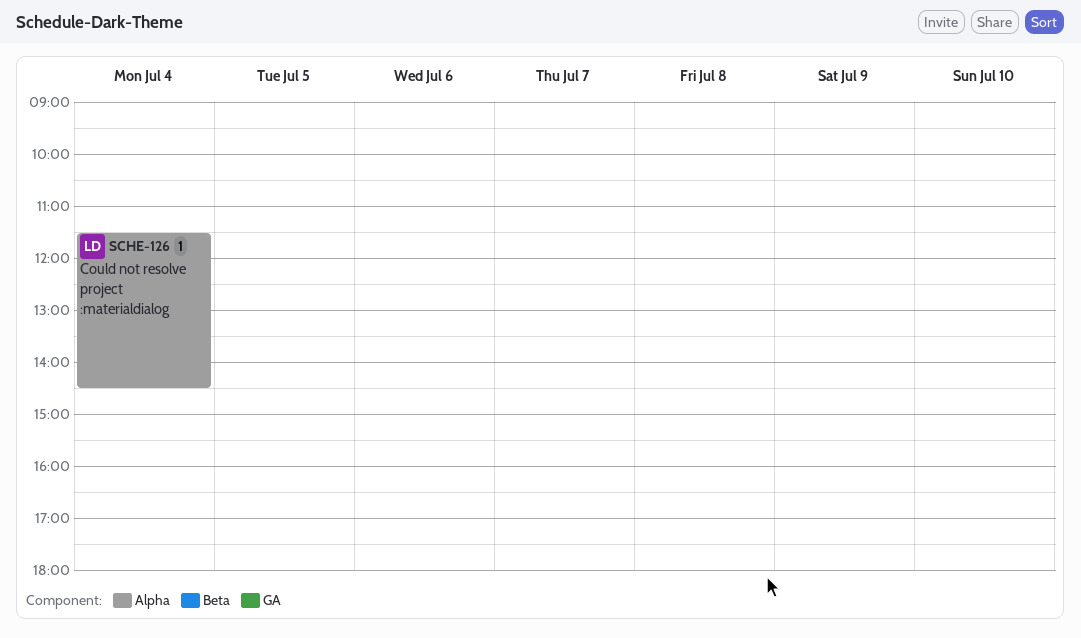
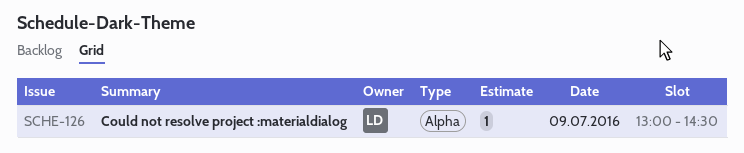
SCHE-126, day: Jul 4 -> Jul 9
SCHE-126, begins: 11:30 -> 13:00

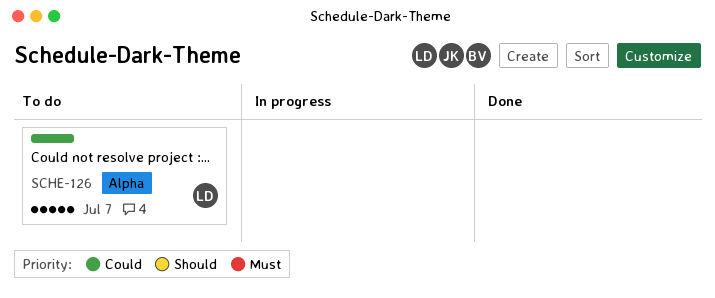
SCHE-126, estimate: 1 -> 5
SCHE-126, day: Jul 9 -> Jul 7

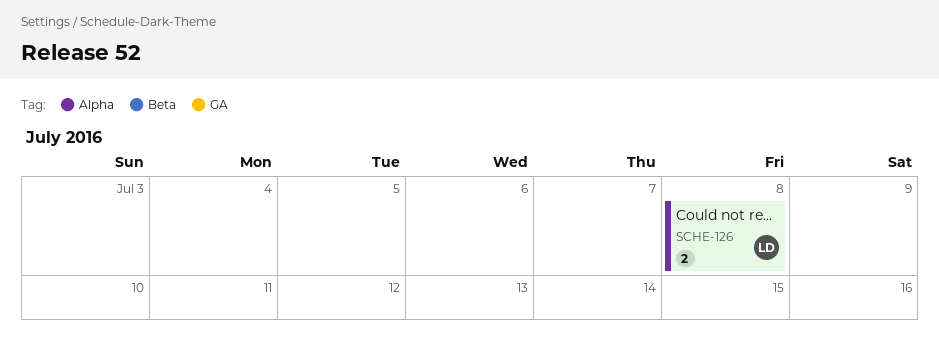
SCHE-126, estimate: 5 -> 2
SCHE-126, day: Jul 7 -> Jul 8

